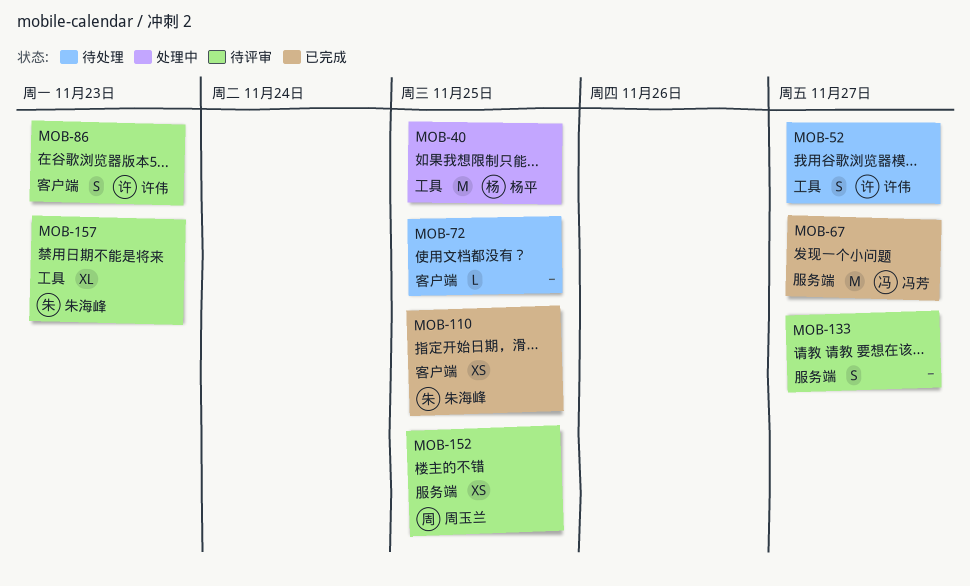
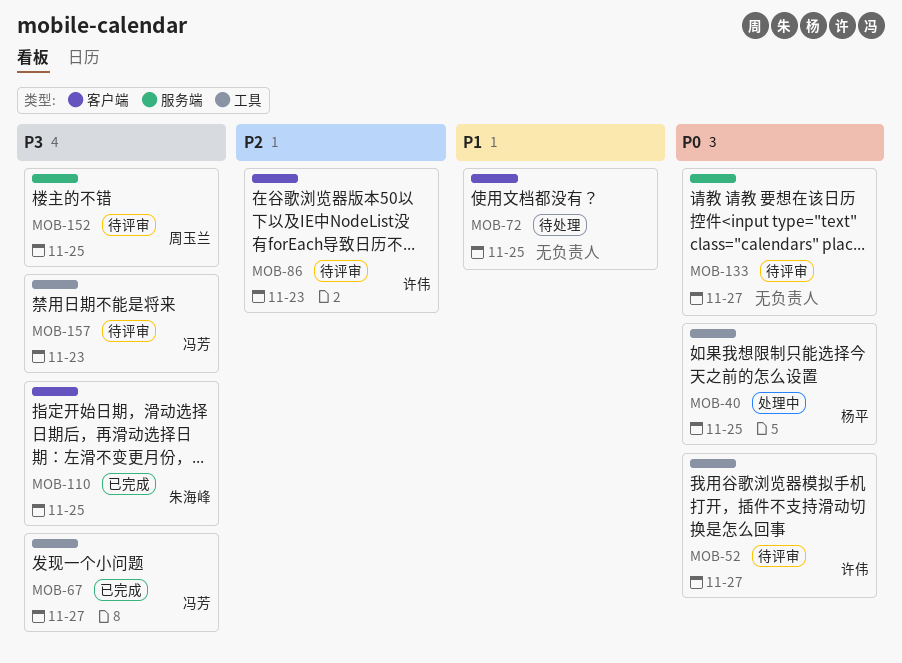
MOB-52, status: 待处理 -> 待评审
MOB-67, label: 服务端 -> 工具
MOB-157, owner: 朱海峰 -> 冯芳

